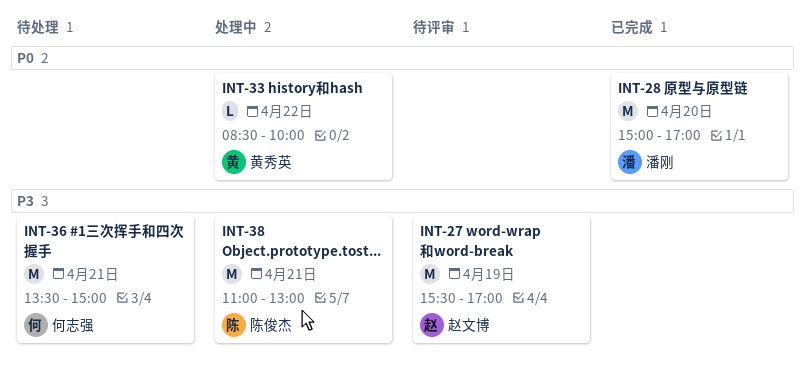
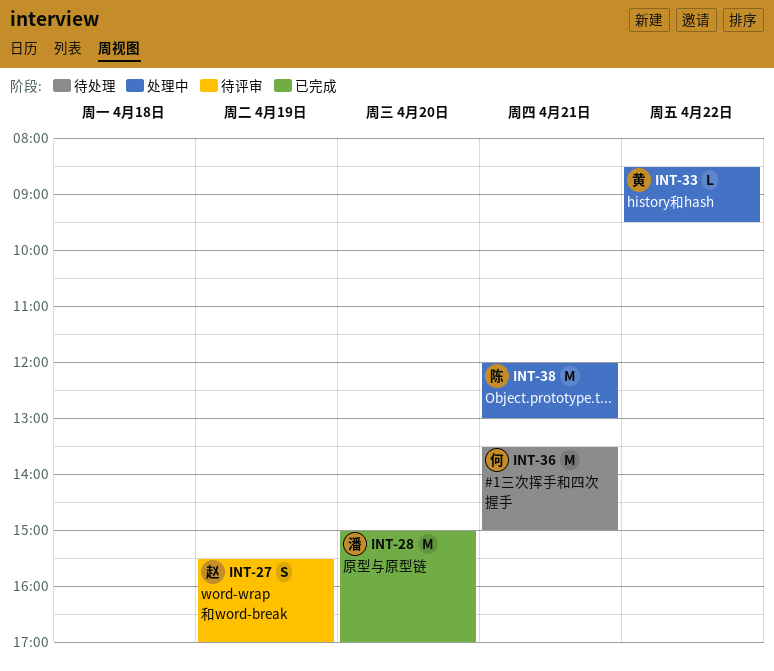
INT-27, estimate: M -> S
INT-33, ends: 10:00 -> 09:30
INT-38, begins: 11:00 -> 12:00

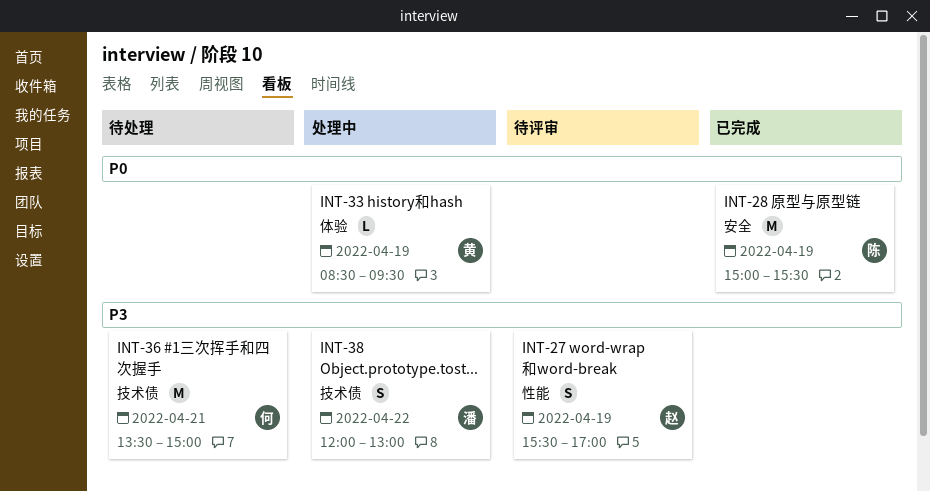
INT-28, owner: 潘 -> 陈
INT-28, day: Apr 20 -> Apr 19
INT-28, ends: 17:00 -> 15:30
INT-33, day: Apr 22 -> Apr 19
INT-38, owner: 陈 -> 潘
INT-38, estimate: M -> S
INT-38, day: Apr 21 -> Apr 22

